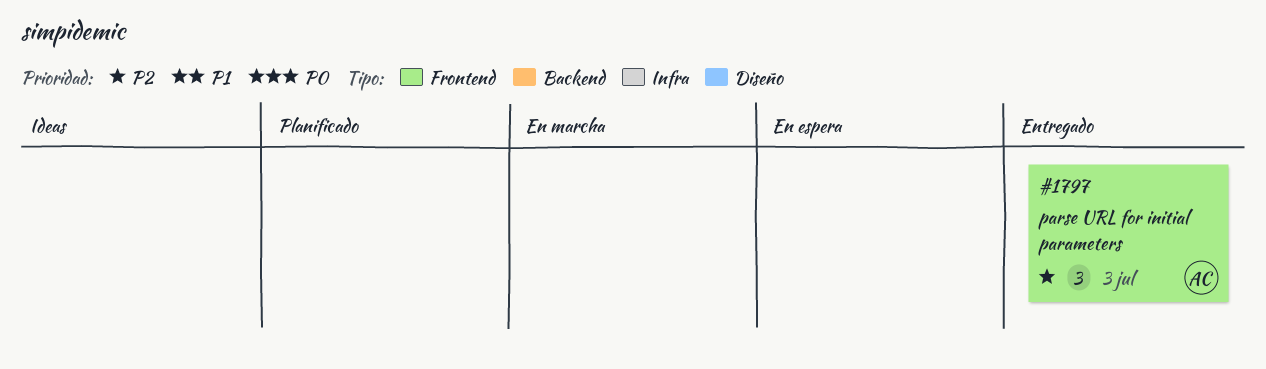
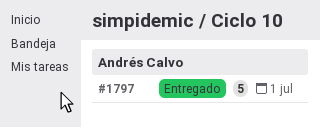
#1797, estimate: 3 -> 5
#1797, due: Jul 3 -> Jul 1

